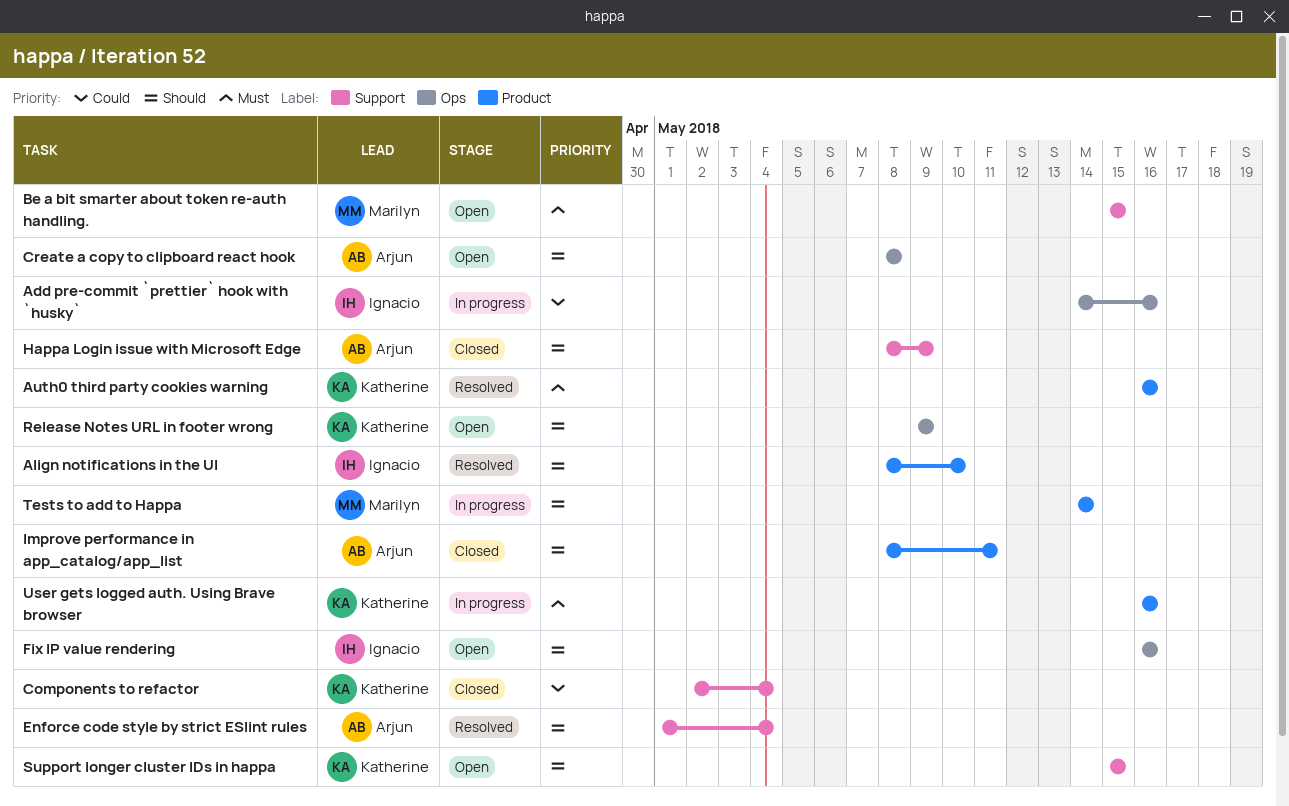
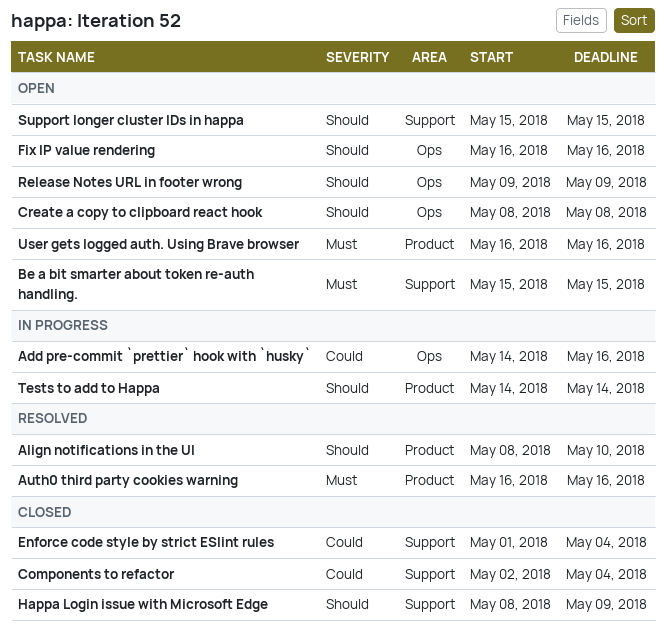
Enforce code style by strict ESlint rules, status: Resolved -> Closed
Enforce code style by strict ESlint rules, priority: Should -> Could
Improve performance in app_catalog/app_list: present -> none
User gets logged auth. Using Brave browser, status: In progress -> Open

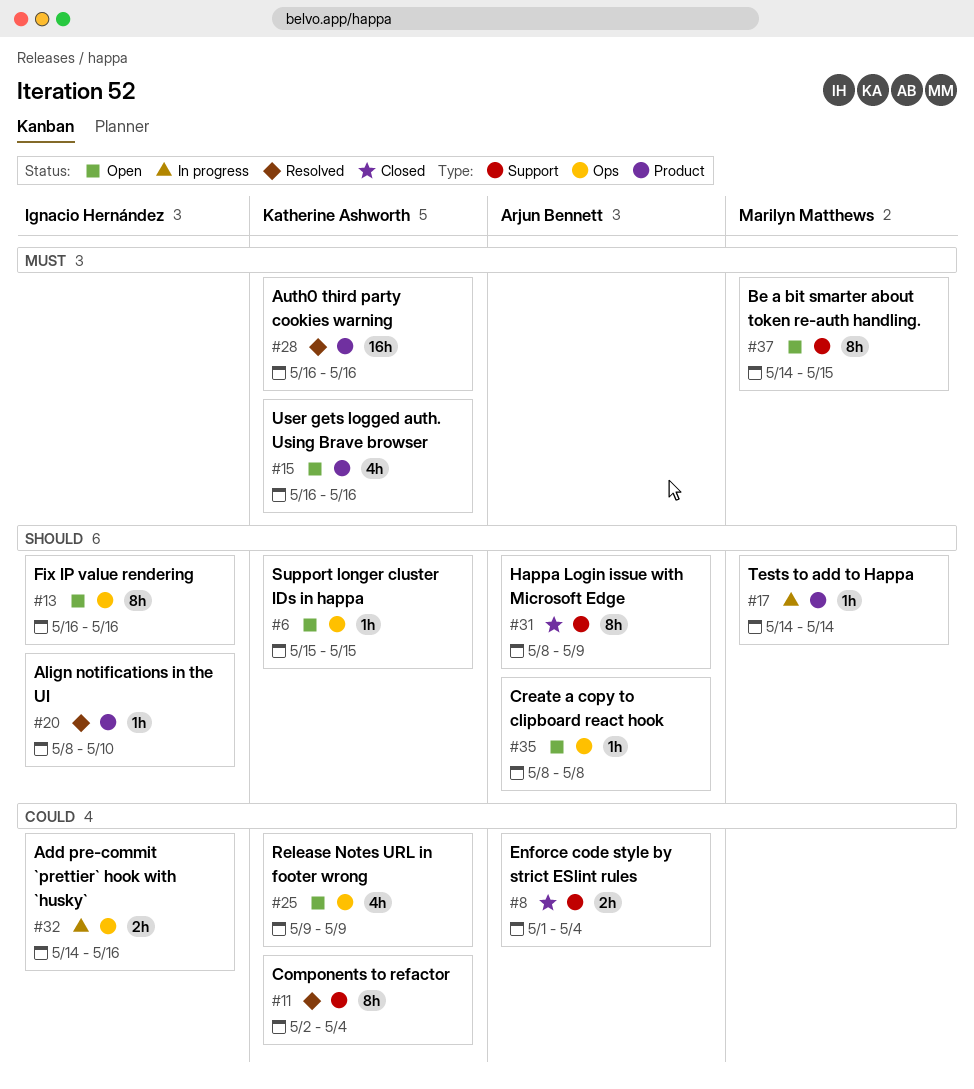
Be a bit smarter about token re-auth handling., start: May 15 -> May 14
Components to refactor, status: Closed -> Resolved
Release Notes URL in footer wrong, priority: Should -> Could
Support longer cluster IDs in happa, label: Support -> Ops

